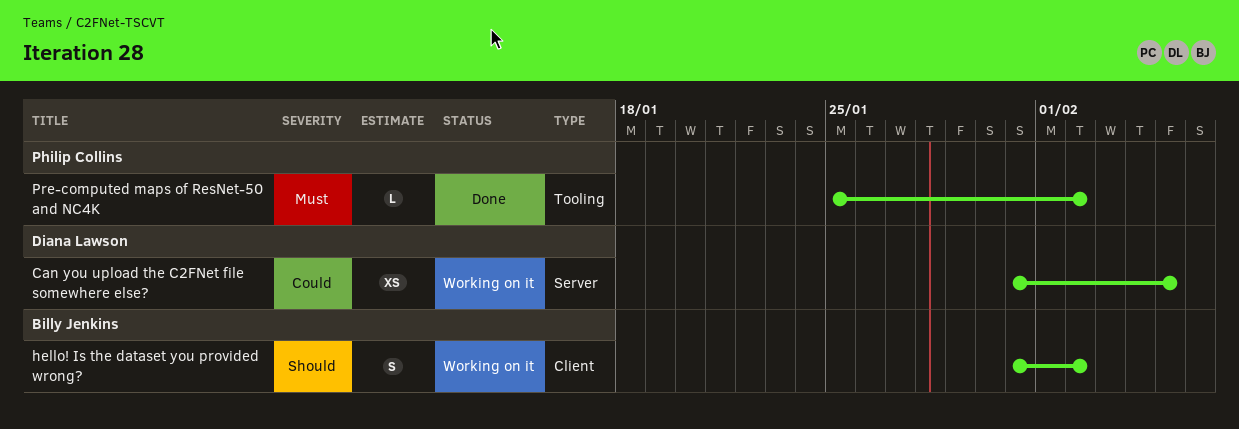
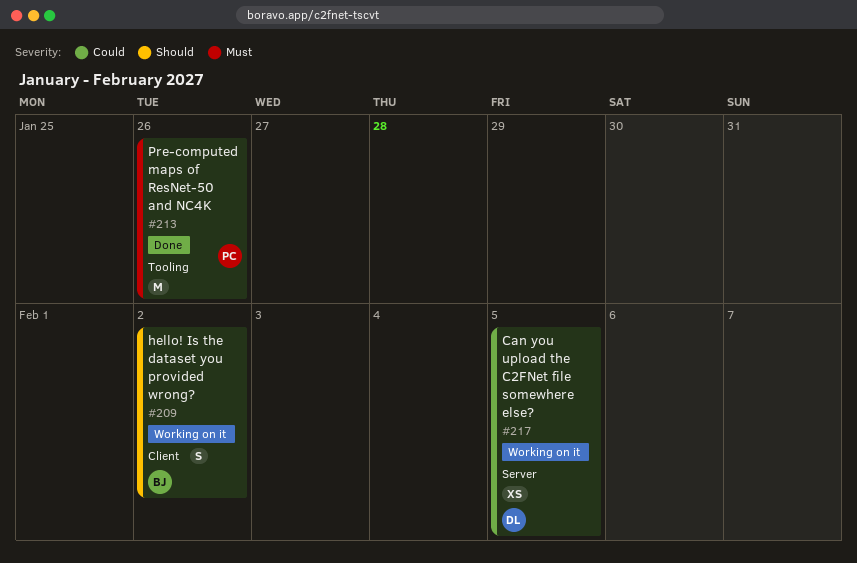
Pre-computed maps of ResNet-50 and NC4K, estimate: L -> M
Pre-computed maps of ResNet-50 and NC4K, due: Feb 2 -> Jan 26

